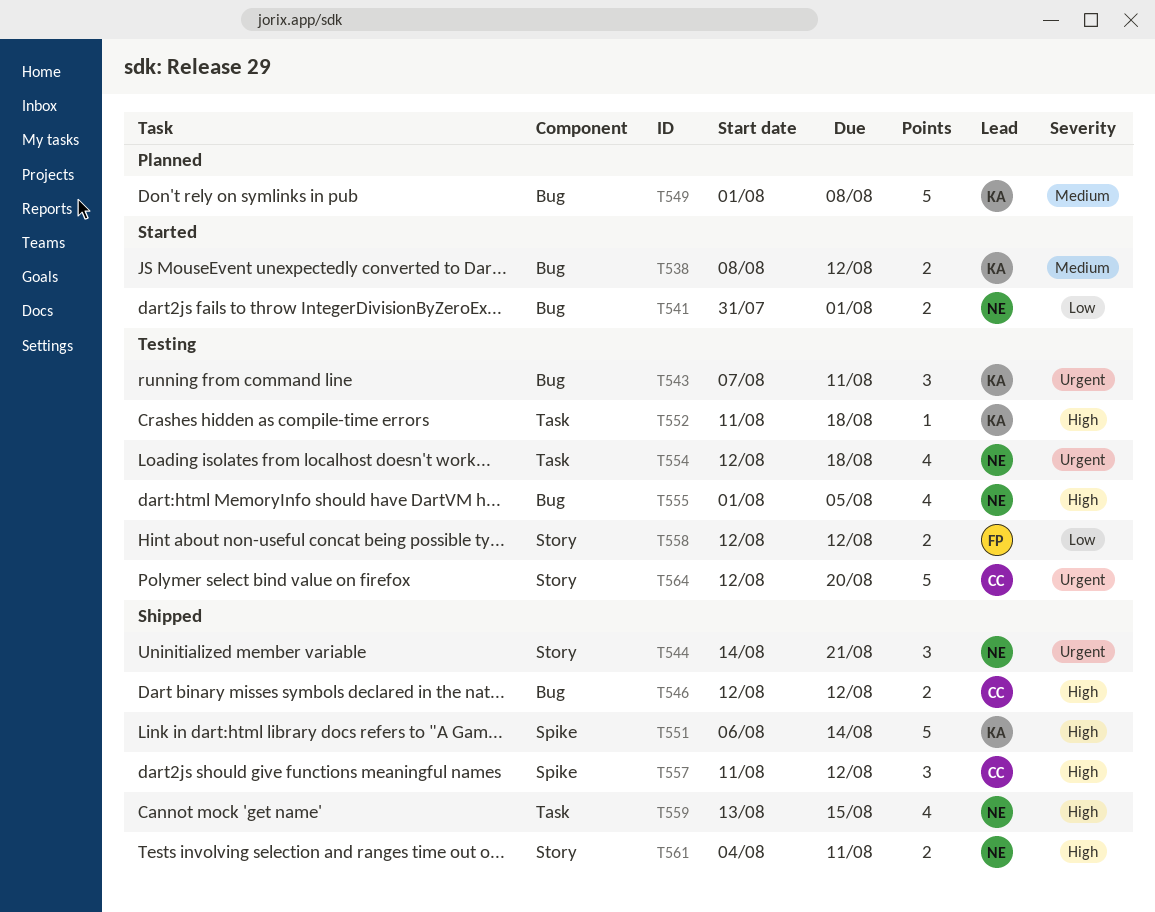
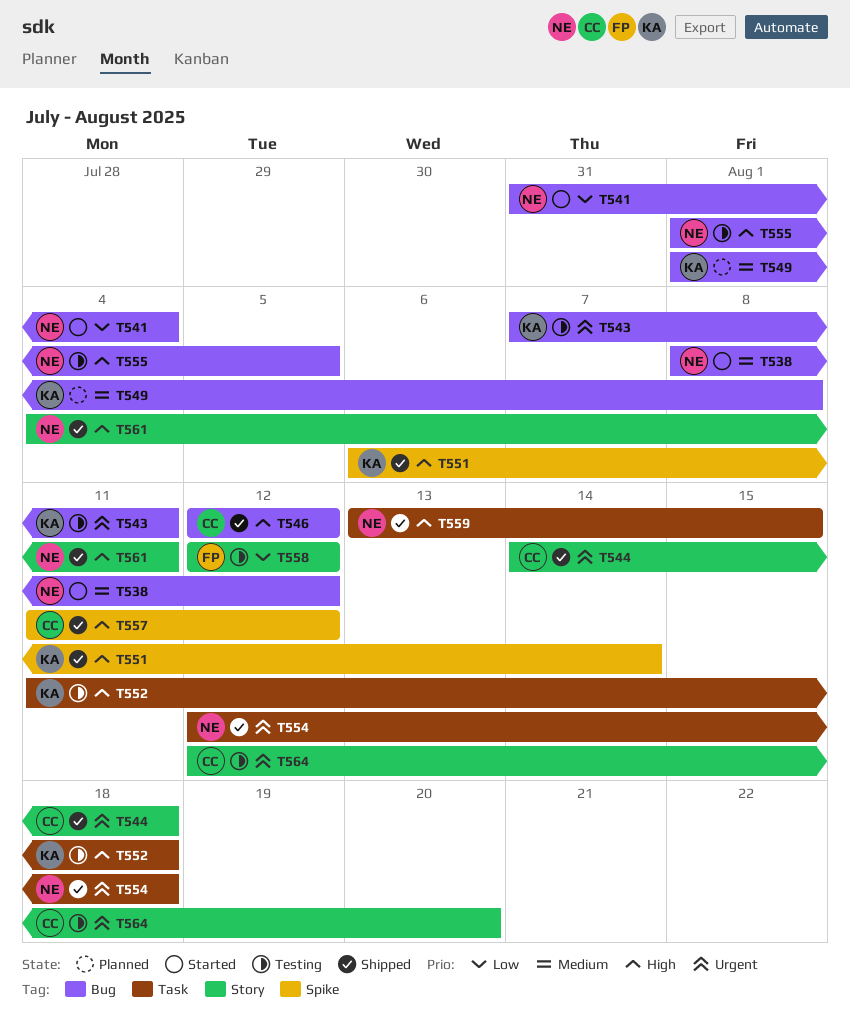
T538, owner: KA -> NE
T541, due: Aug 1 -> Aug 4
T544, owner: NE -> CC
T544, due: Aug 21 -> Aug 18
T554, status: Testing -> Shipped

